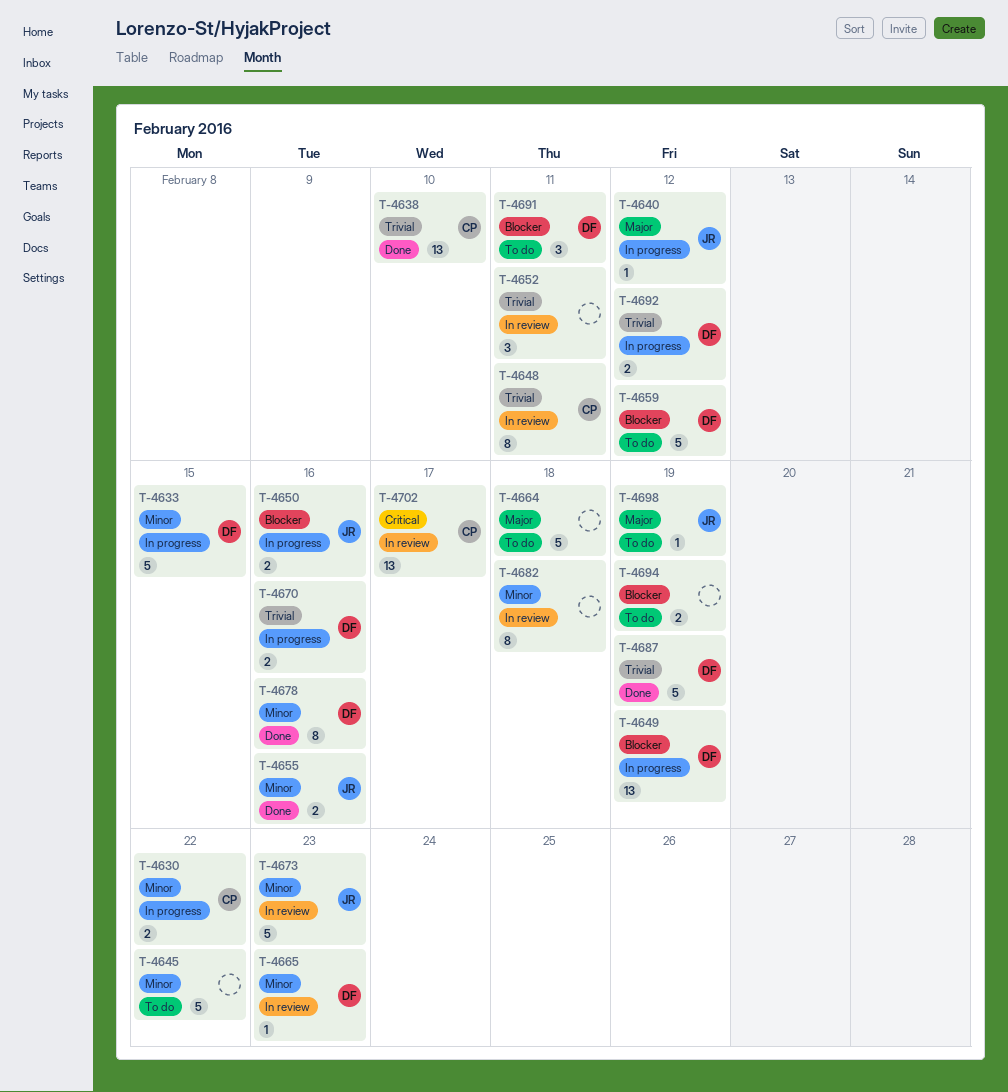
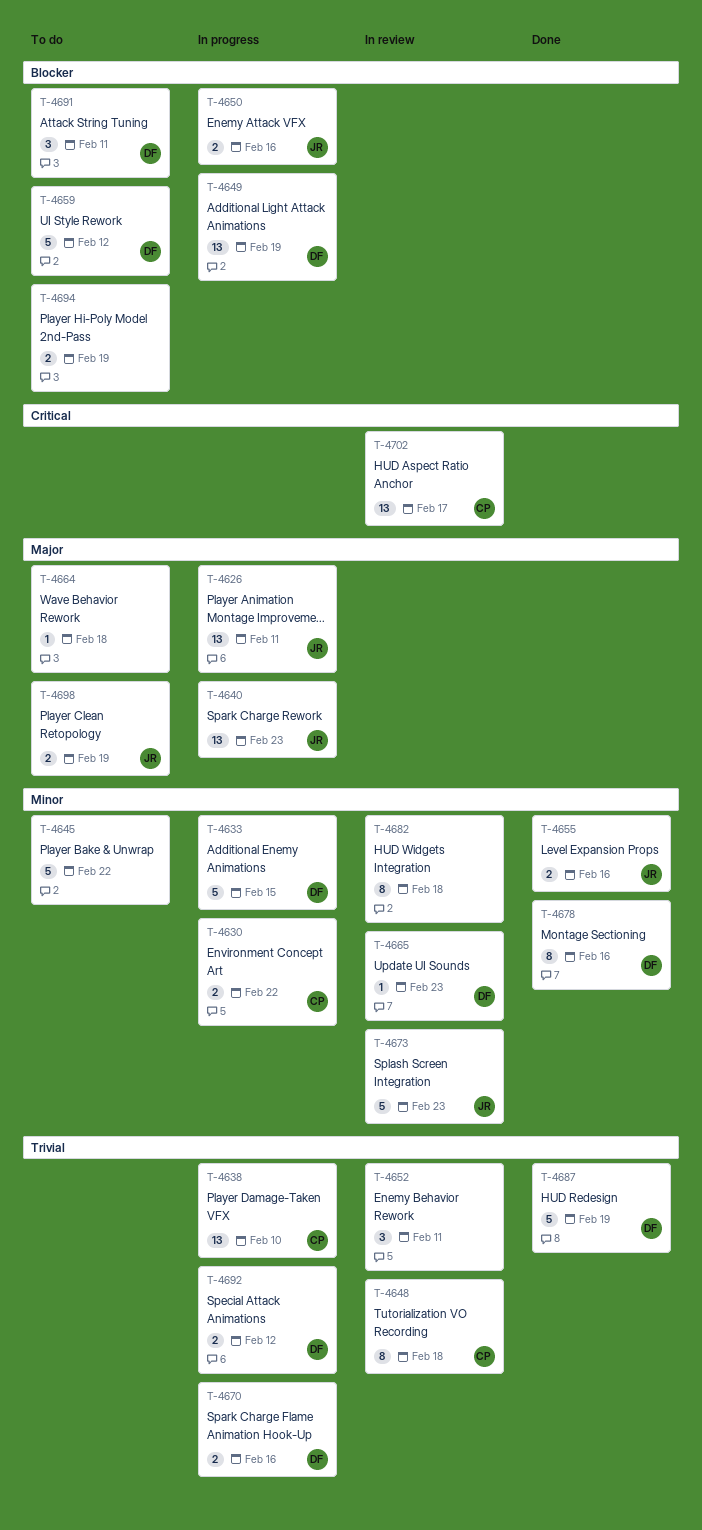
T-4626: none -> present
T-4638, status: Done -> In progress
T-4640, estimate: 1 -> 13
T-4640, due: Feb 12 -> Feb 23
T-4648, due: Feb 11 -> Feb 18
T-4664, estimate: 5 -> 1
T-4698, estimate: 1 -> 2

